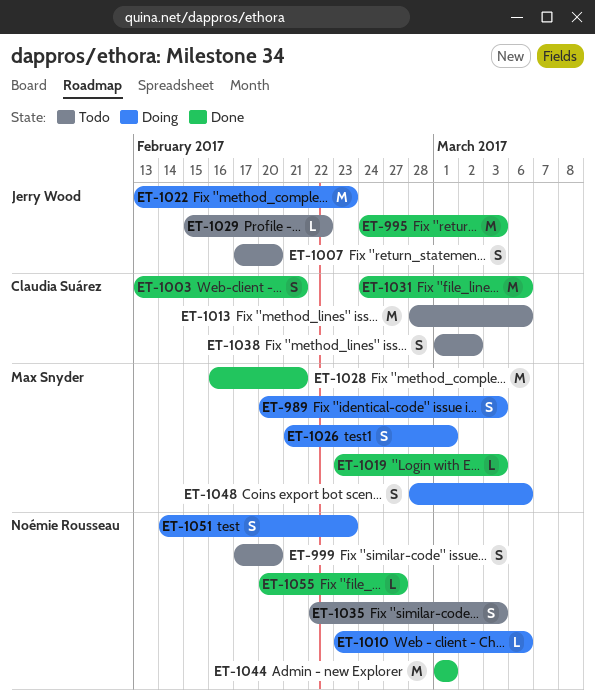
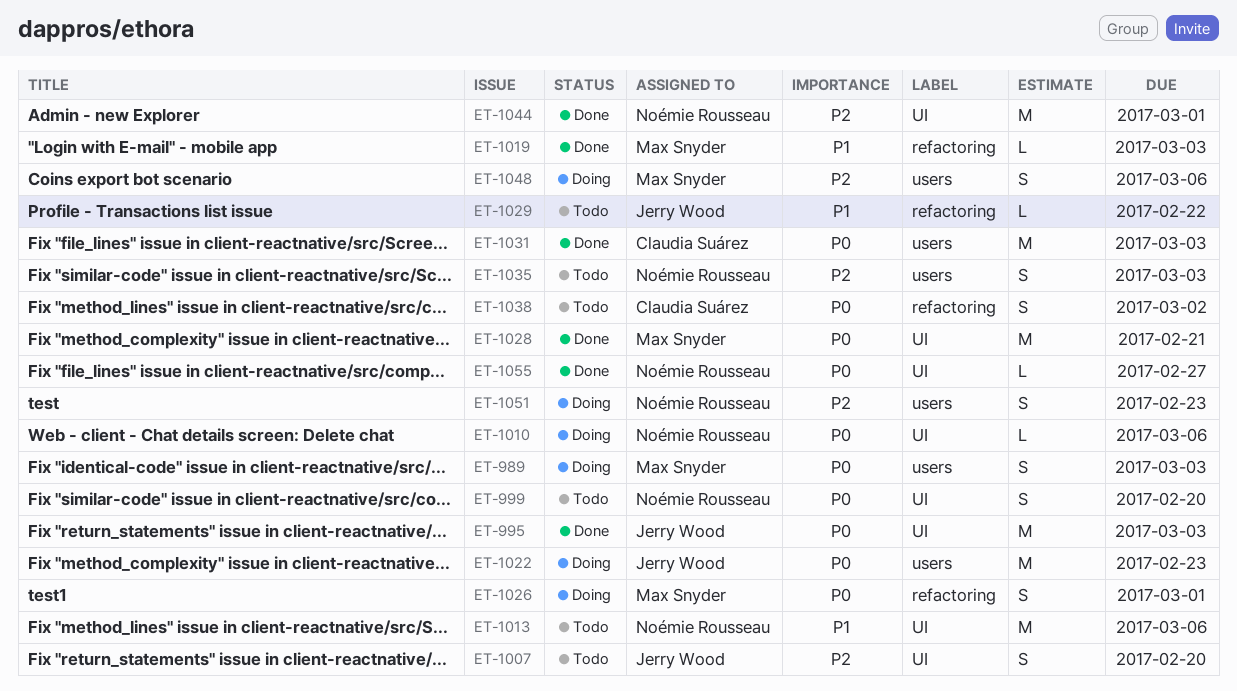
ET-1003: present -> none
ET-1013, owner: Claudia Suárez -> Noémie Rousseau
ET-1031, due: Mar 6 -> Mar 3

